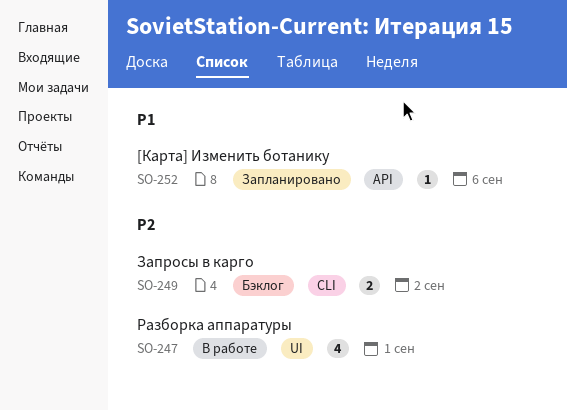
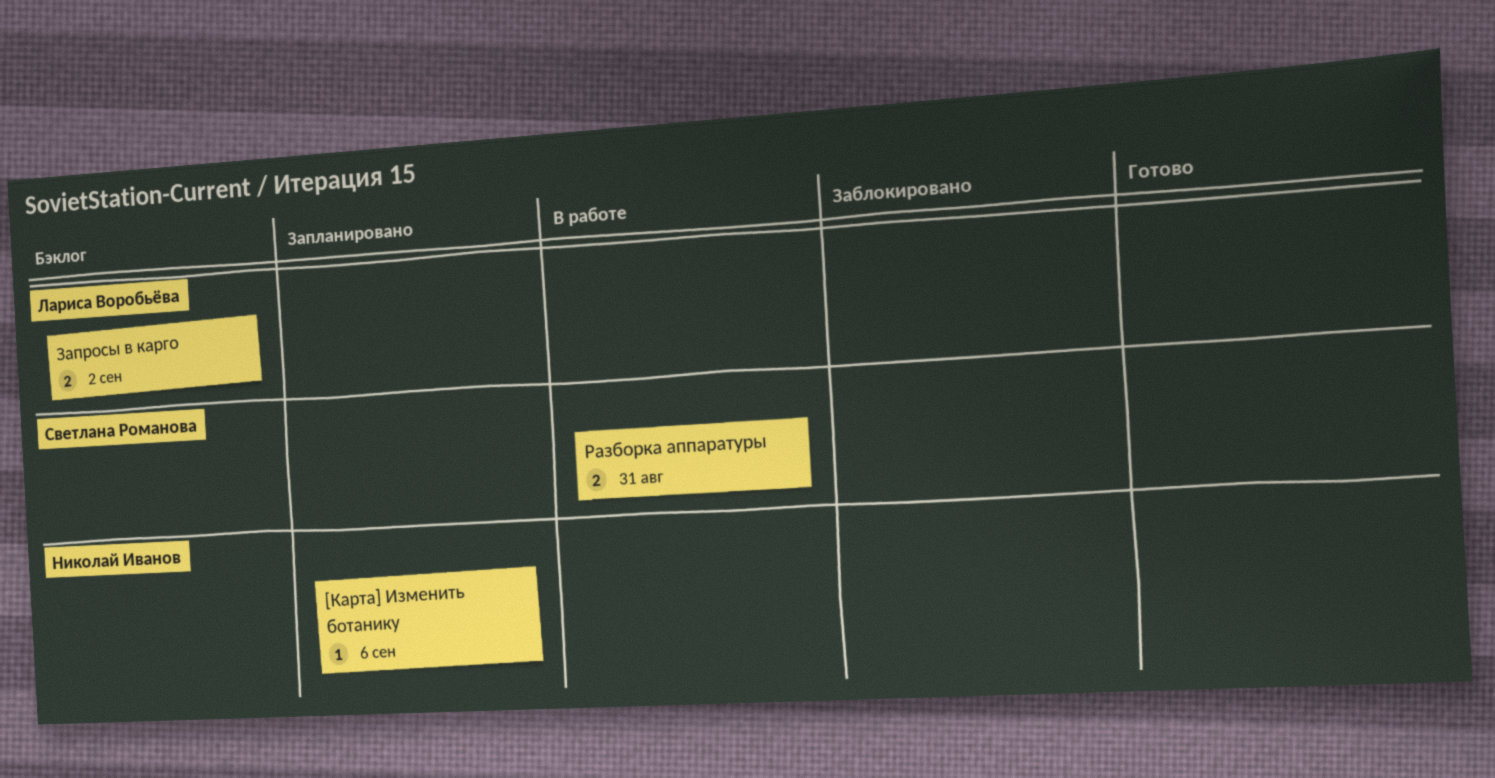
Разборка аппаратуры, estimate: 4 -> 2
Разборка аппаратуры, due: Sep 1 -> Aug 31

